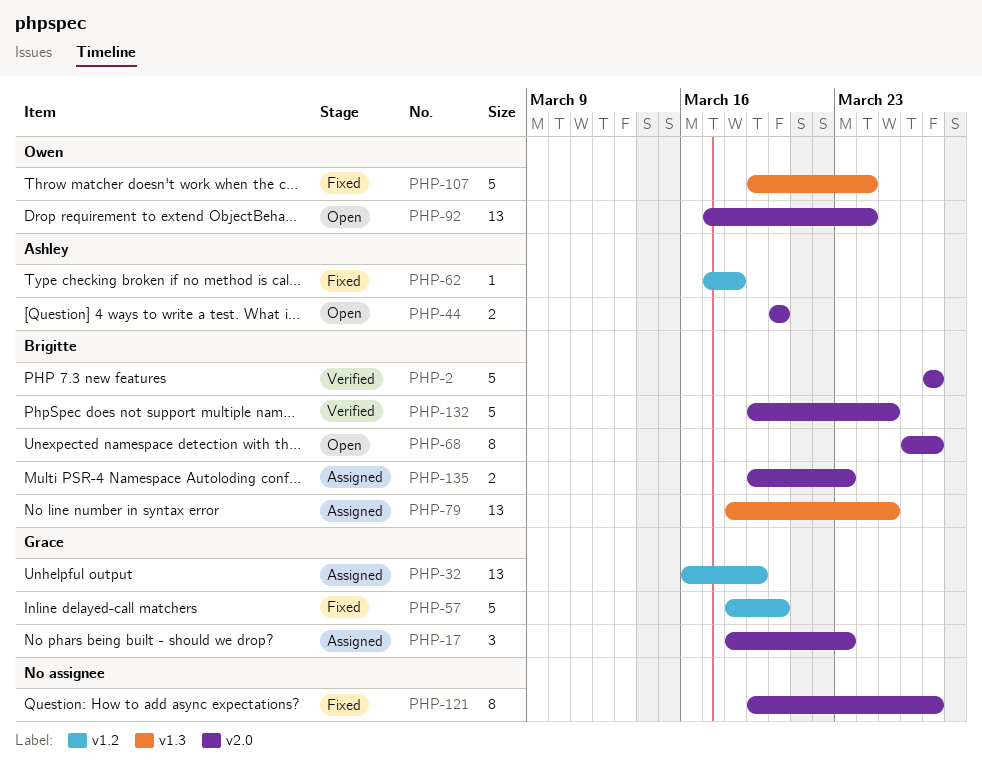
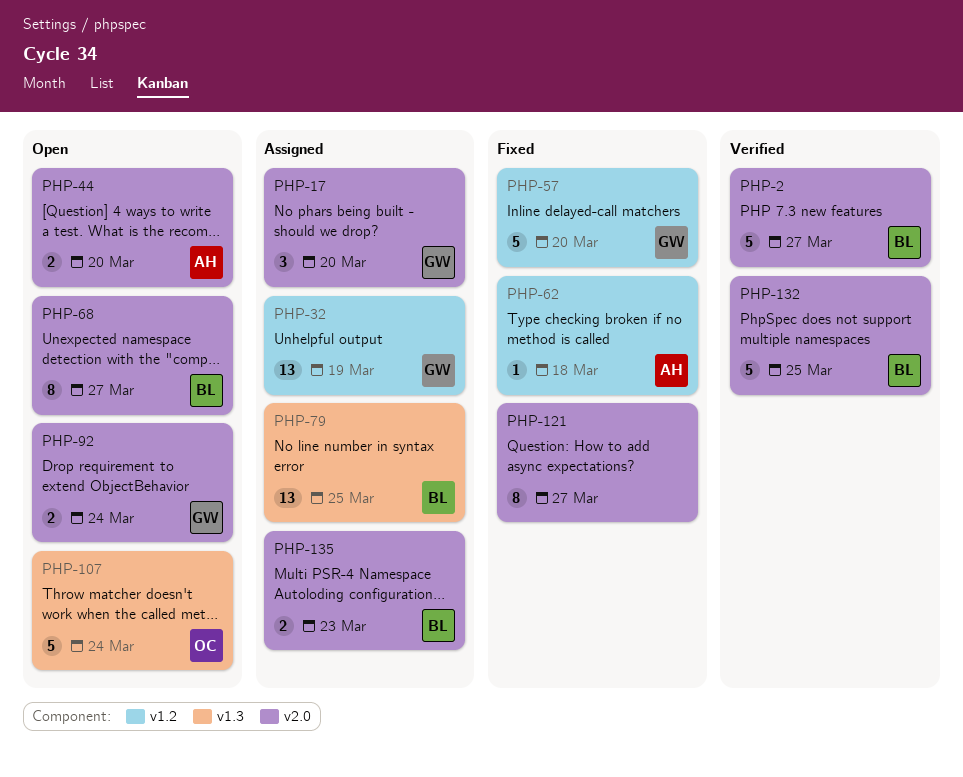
PHP-17, due: Mar 23 -> Mar 20
PHP-92, owner: Owen -> Grace
PHP-92, estimate: 13 -> 2
PHP-107, status: Fixed -> Open

